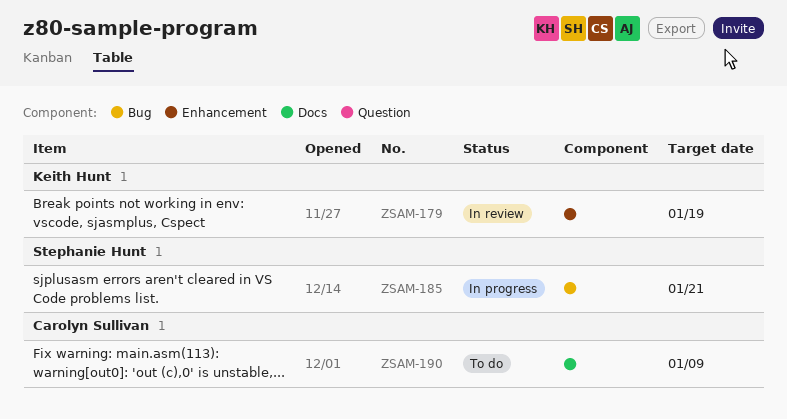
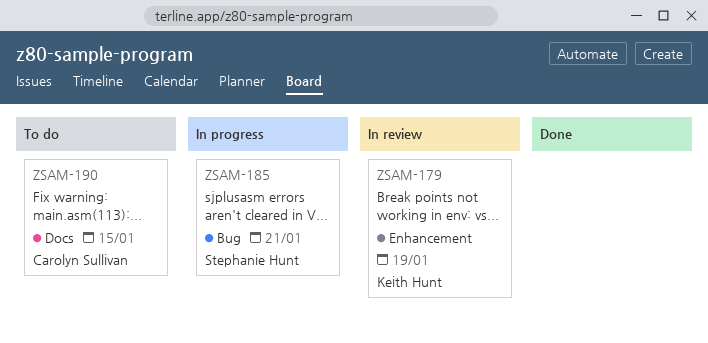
ZSAM-190, due: Jan 9 -> Jan 15

